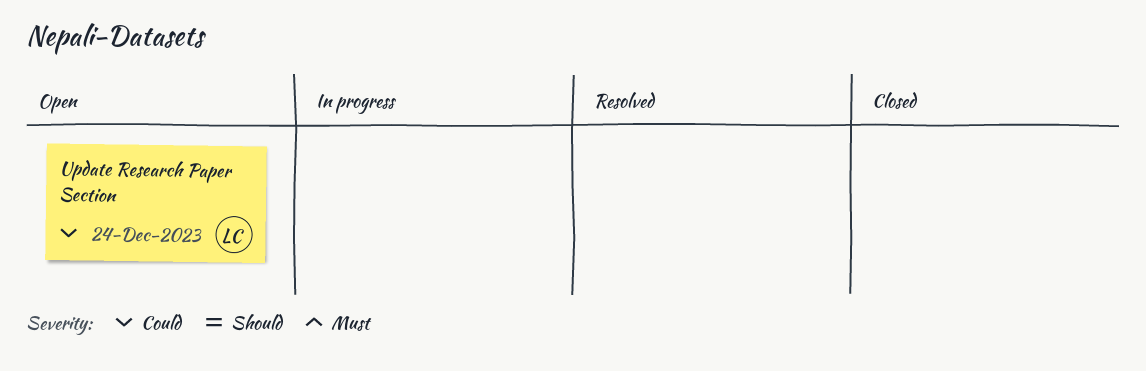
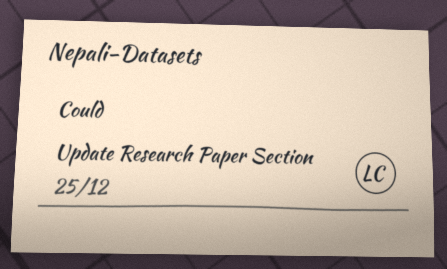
Update Research Paper Section, due: Dec 24 -> Dec 25

